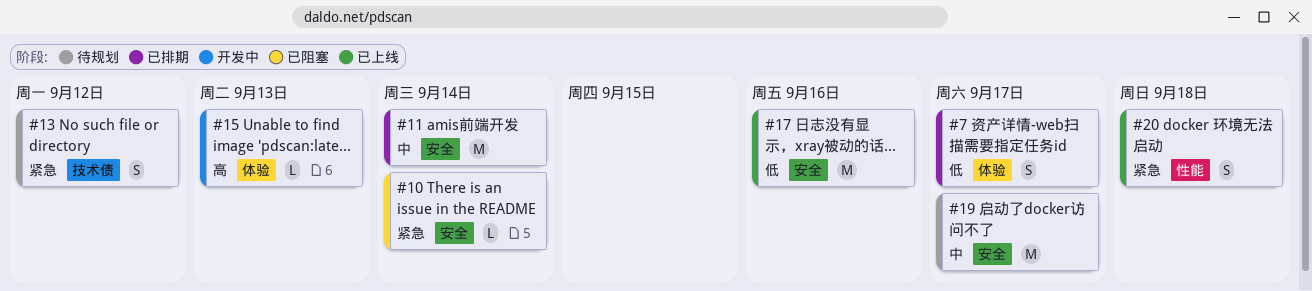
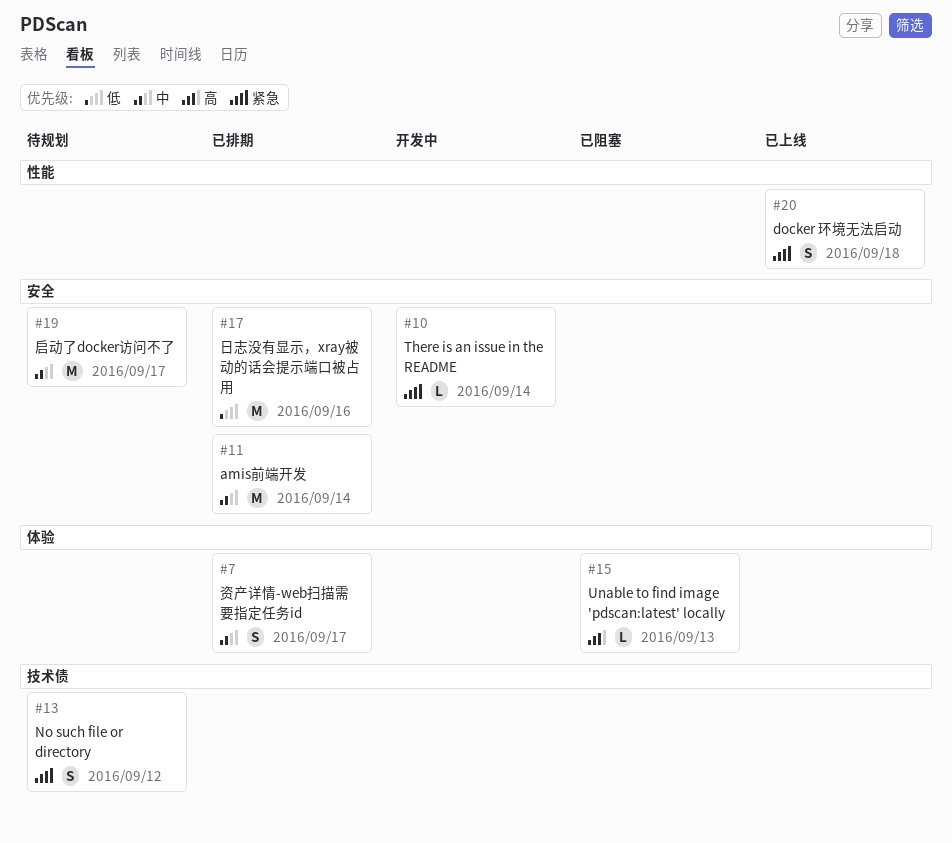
#7, priority: 低 -> 中
#10, status: 已阻塞 -> 开发中
#15, status: 开发中 -> 已阻塞
#17, status: 已上线 -> 已排期

